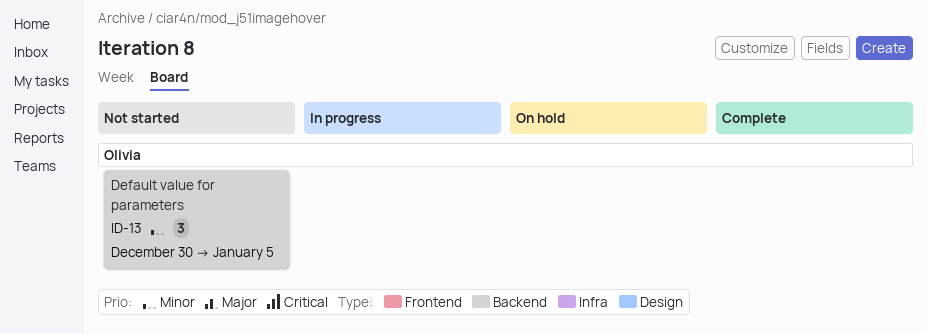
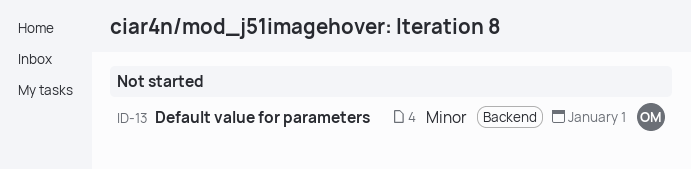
ID-13, due: Jan 5 -> Jan 1

